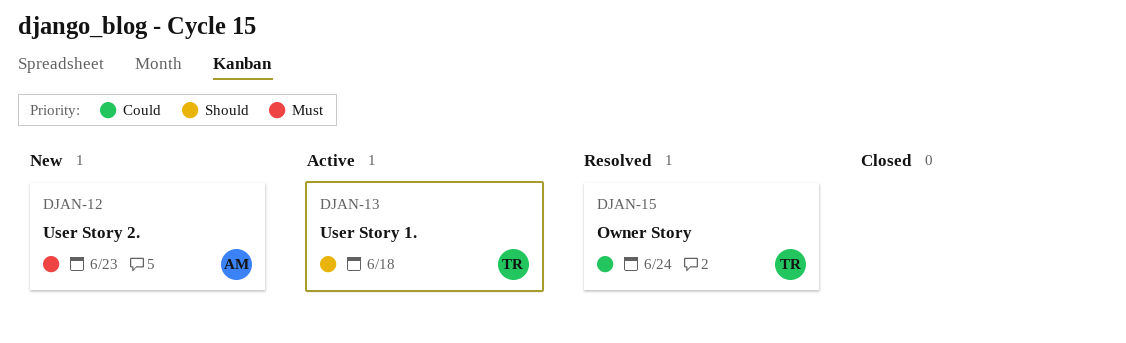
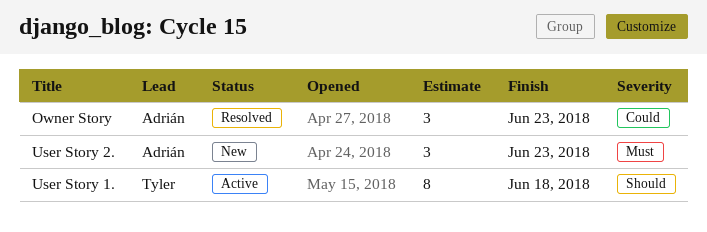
Owner Story, owner: Tyler -> Adrián
Owner Story, due: Jun 24 -> Jun 23

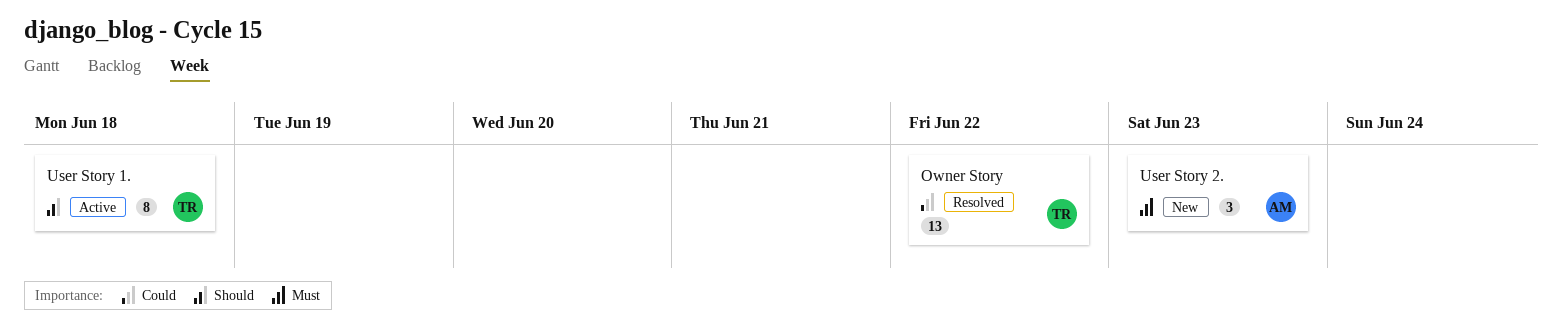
Owner Story, owner: Adrián -> Tyler
Owner Story, estimate: 3 -> 13
Owner Story, due: Jun 23 -> Jun 22

